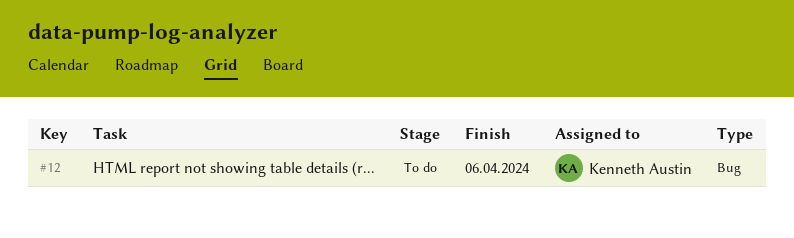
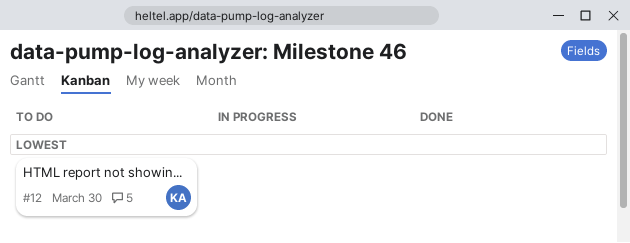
#12, due: Apr 6 -> Mar 30

